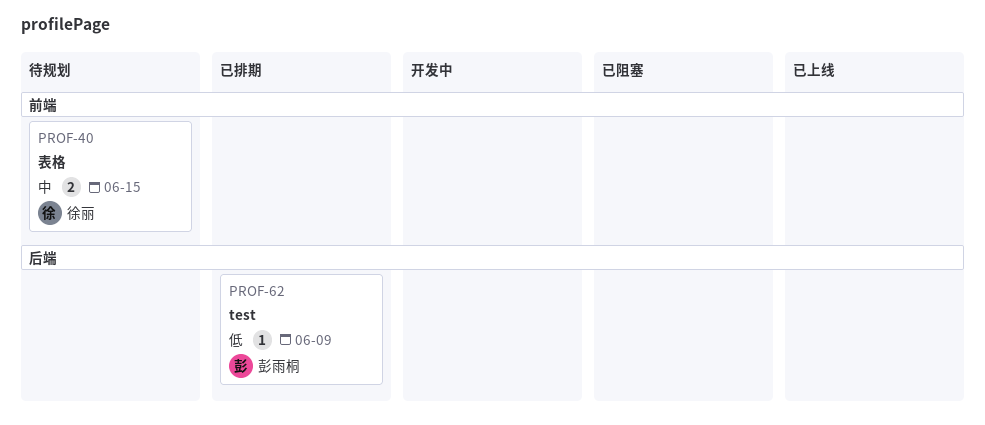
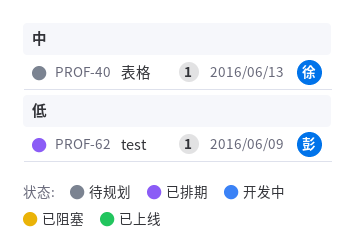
PROF-40, estimate: 2 -> 1
PROF-40, due: Jun 15 -> Jun 13

